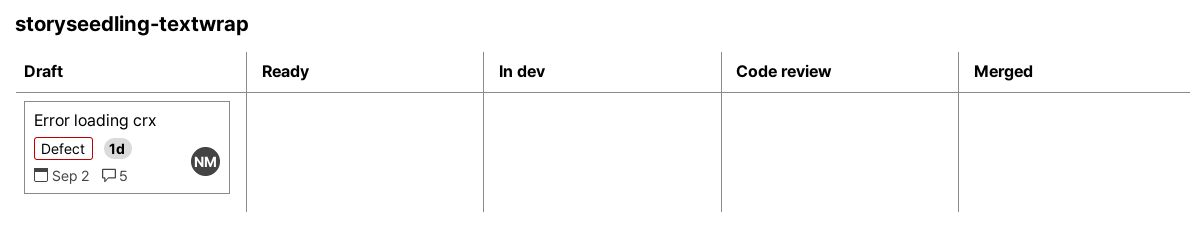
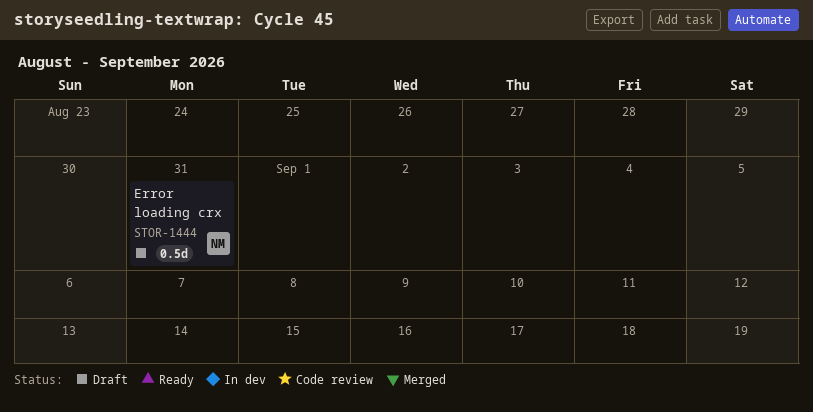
Error loading crx, estimate: 1d -> 0.5d
Error loading crx, due: Sep 2 -> Aug 31

